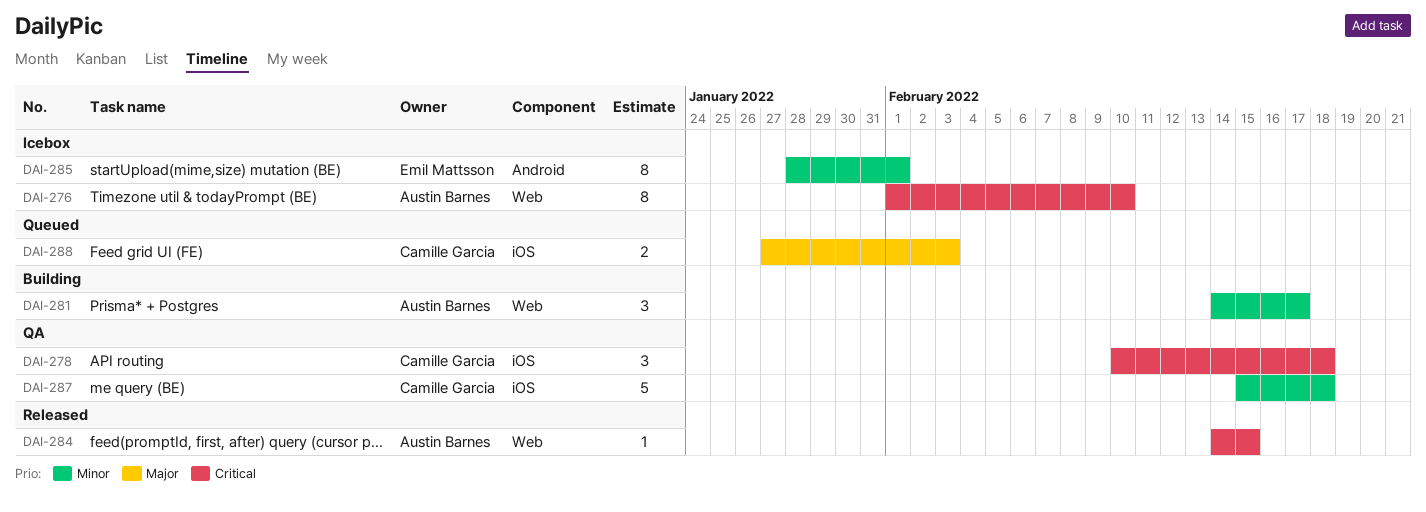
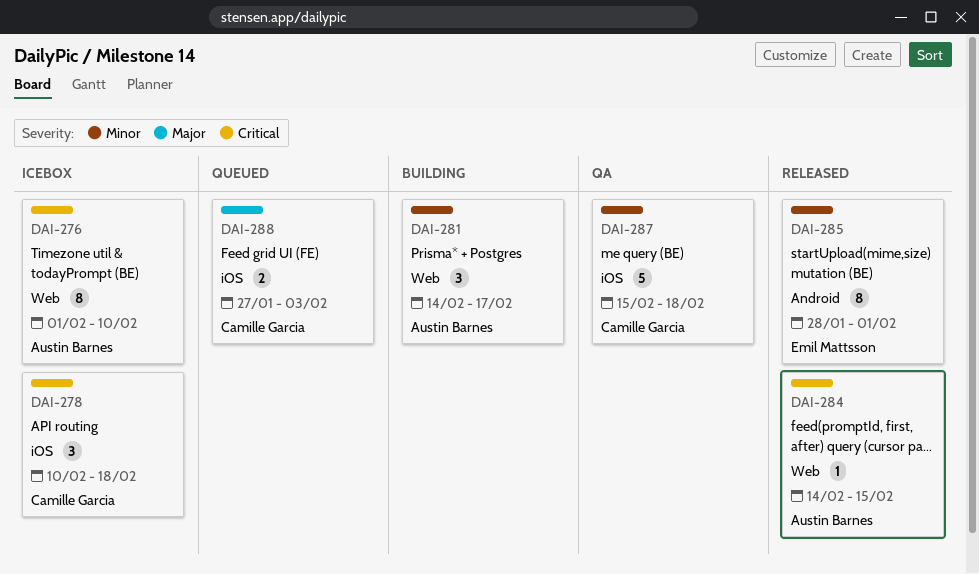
DAI-278, status: QA -> Icebox
DAI-285, status: Icebox -> Released

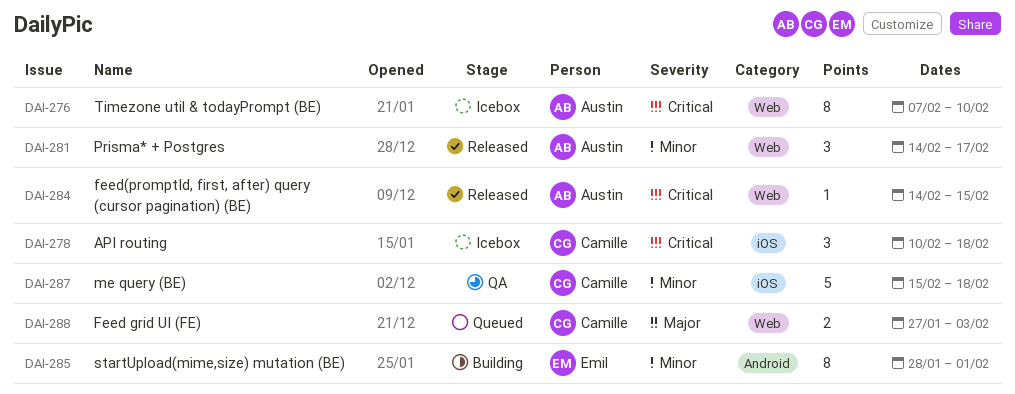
DAI-276, start: Feb 1 -> Feb 7
DAI-281, status: Building -> Released
DAI-285, status: Released -> Building
DAI-288, label: iOS -> Web

